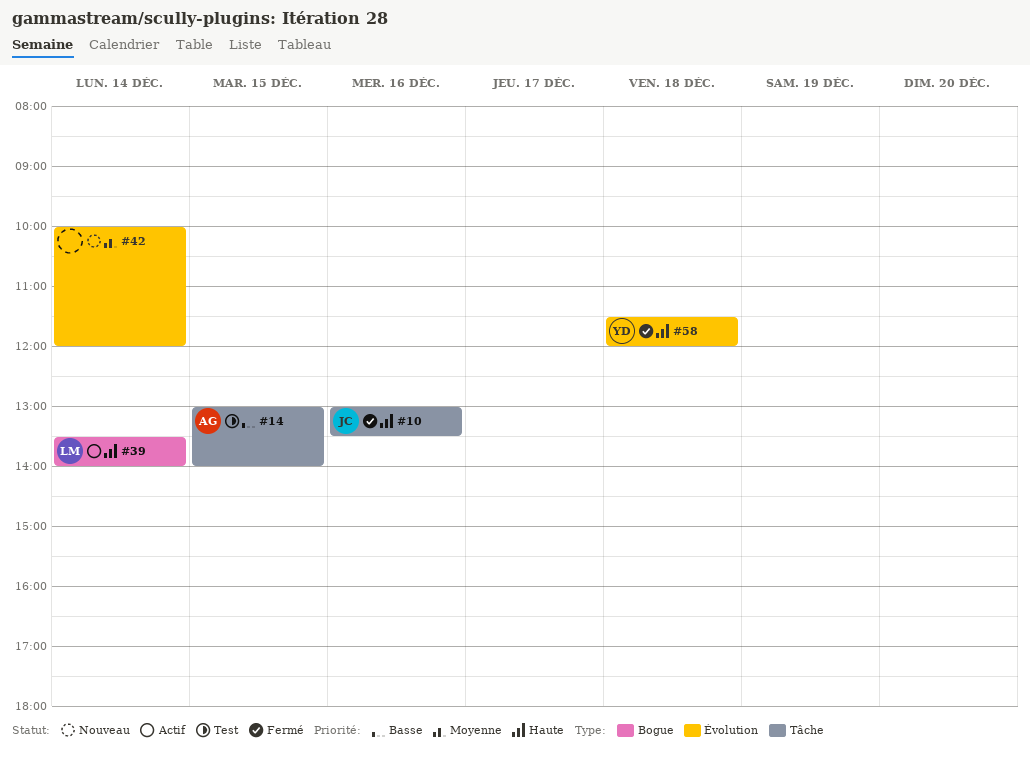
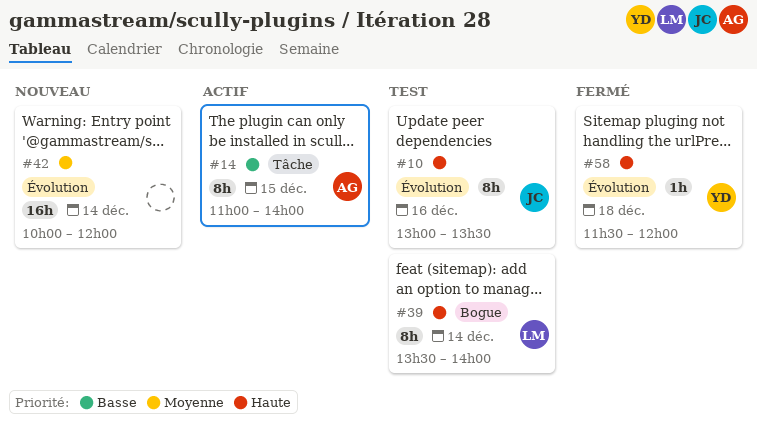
#10, status: Fermé -> Test
#10, label: Tâche -> Évolution
#14, status: Test -> Actif
#14, begins: 13:00 -> 11:00
#39, status: Actif -> Test

